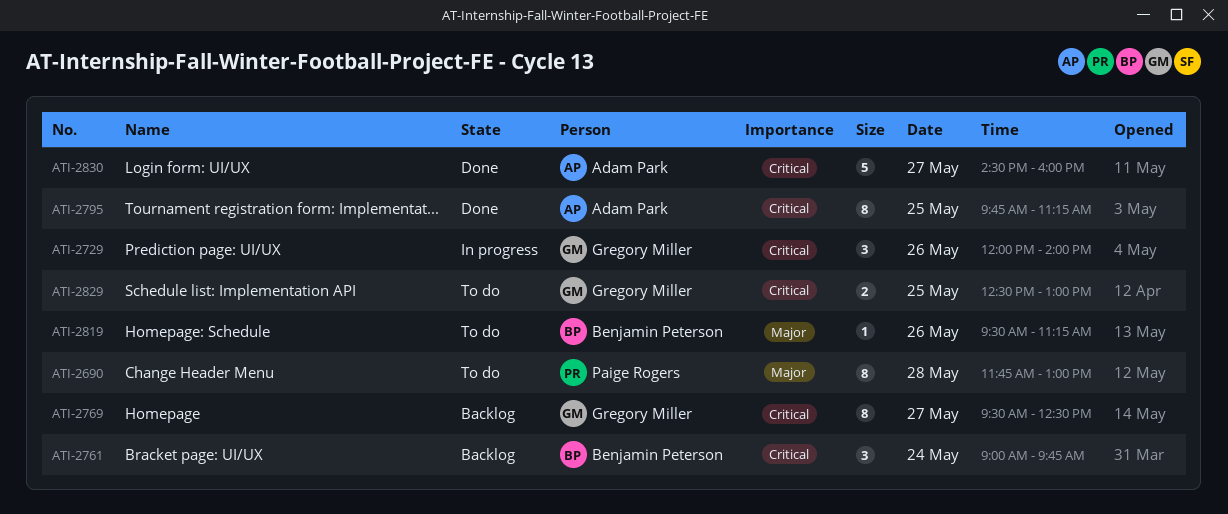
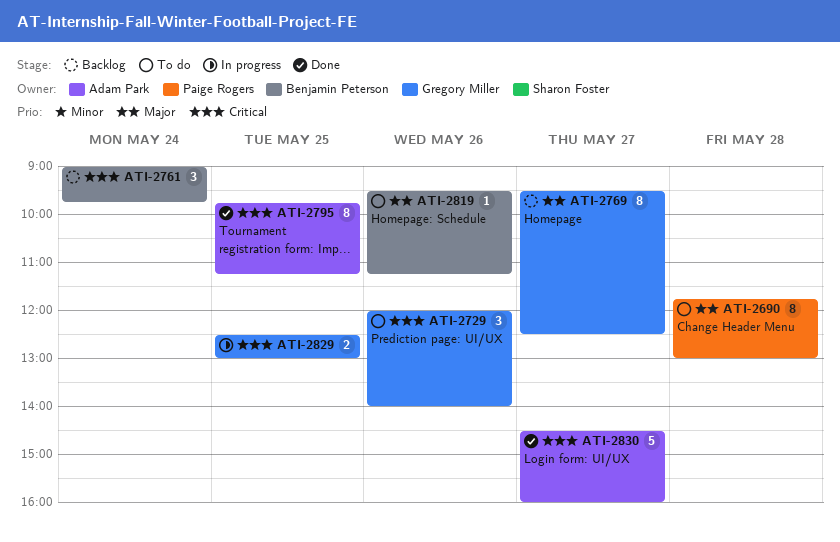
ATI-2729, status: In progress -> To do
ATI-2769, priority: Critical -> Major
ATI-2829, status: To do -> In progress

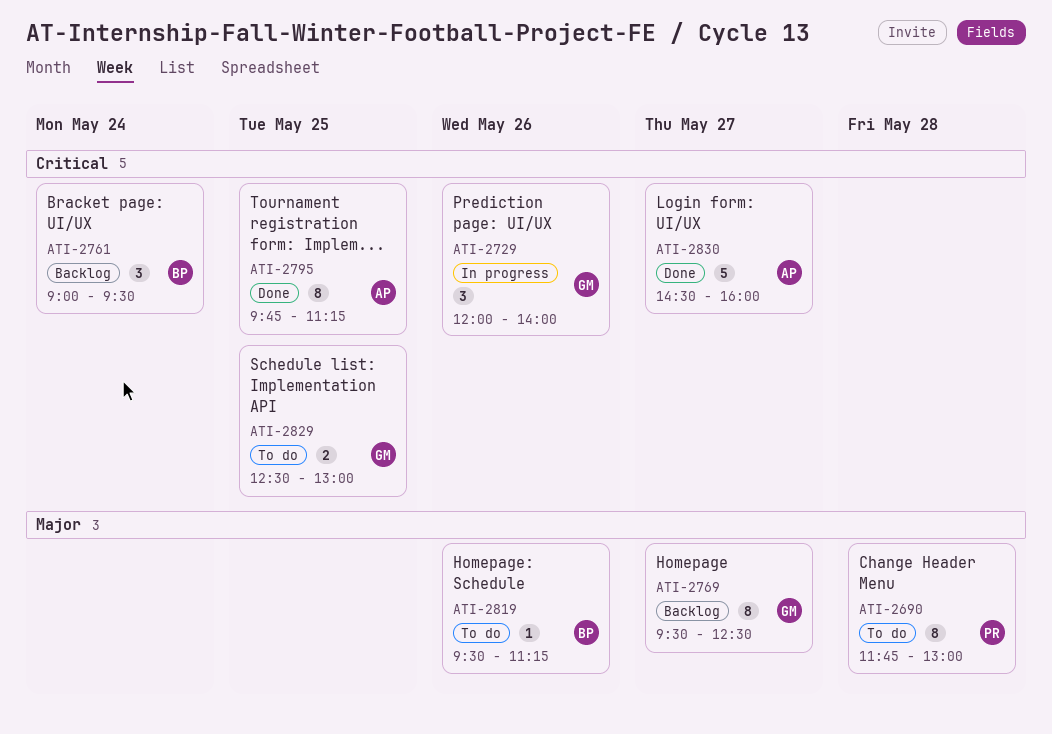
ATI-2729, status: To do -> In progress
ATI-2761, ends: 09:45 -> 09:30
ATI-2829, status: In progress -> To do

